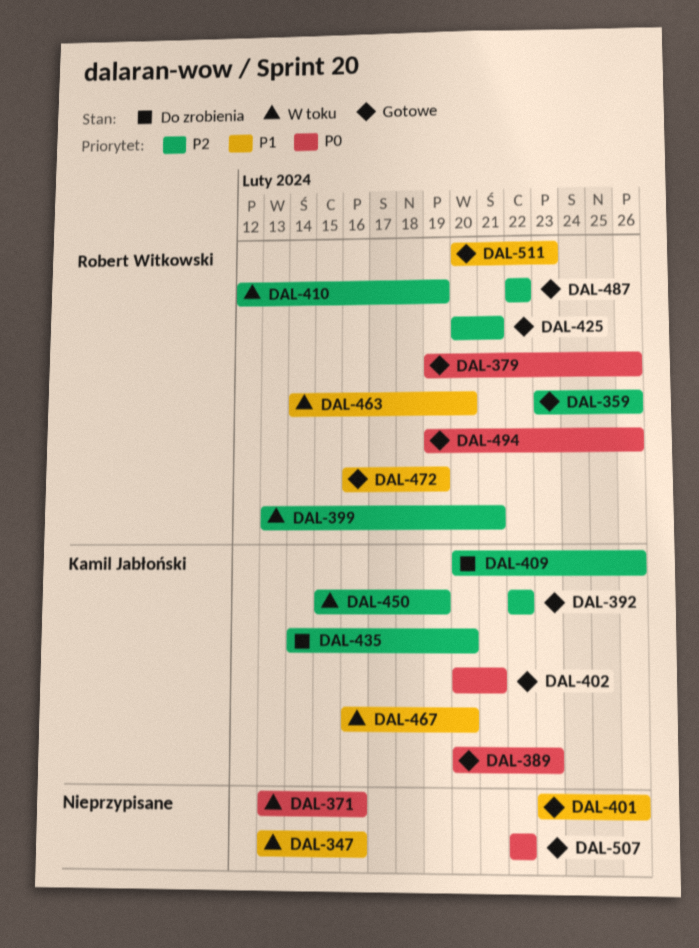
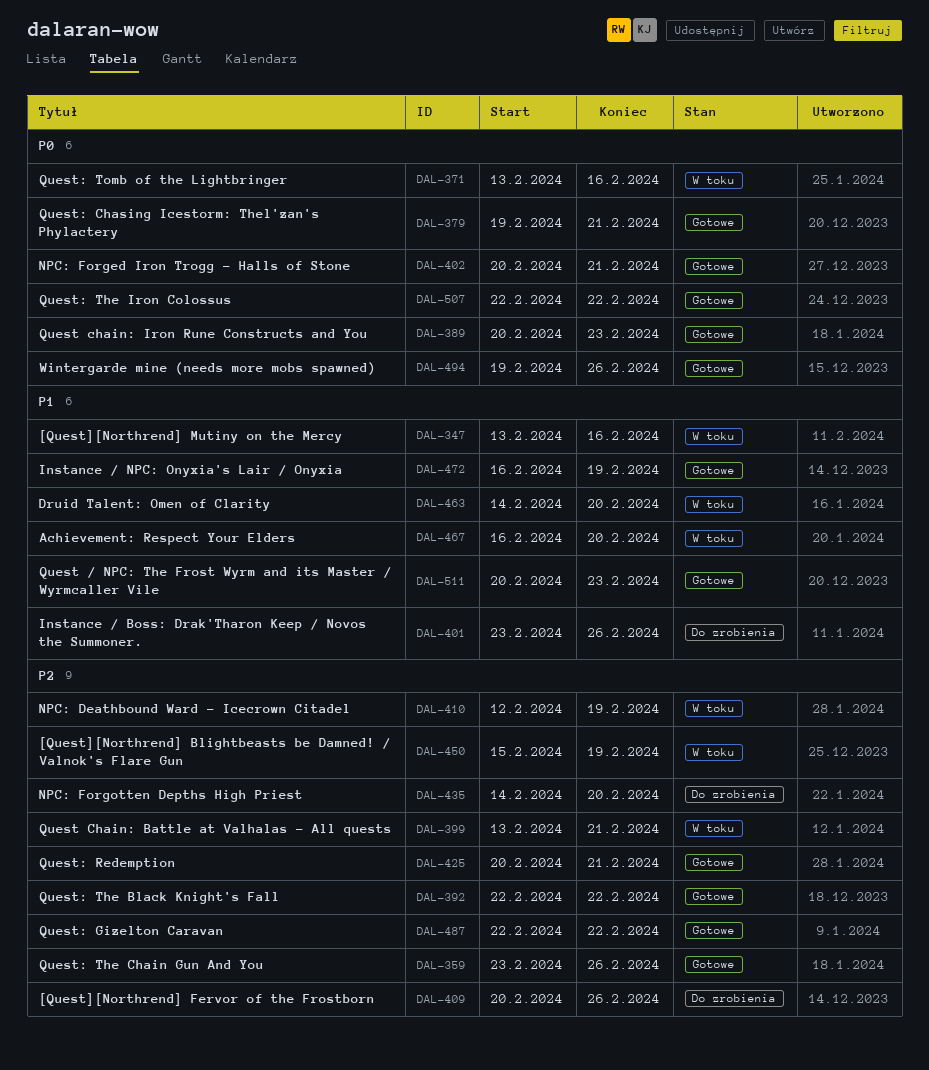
DAL-379, due: Feb 26 -> Feb 21
DAL-401, status: Gotowe -> Do zrobienia

